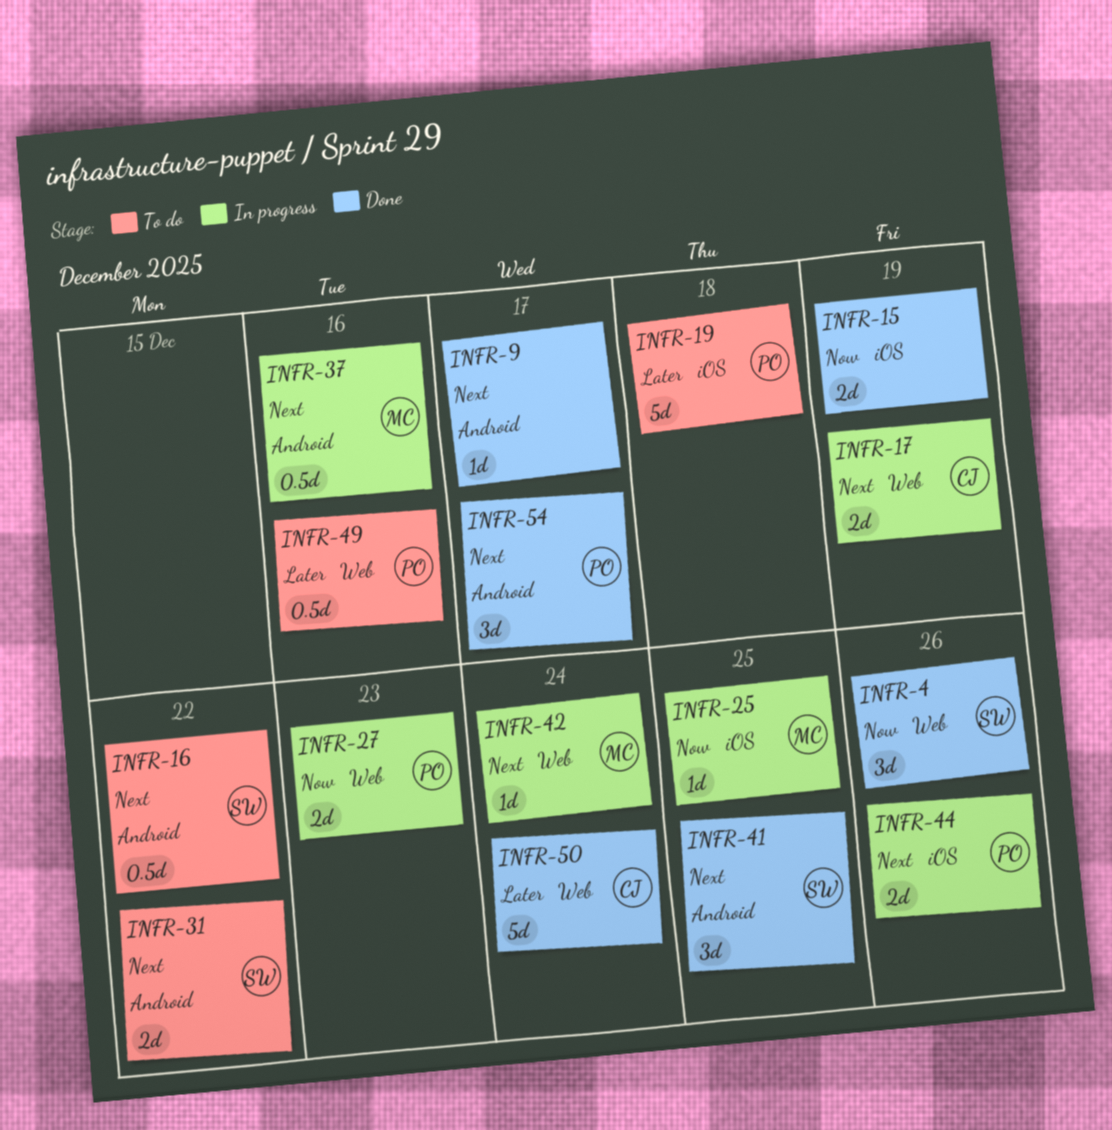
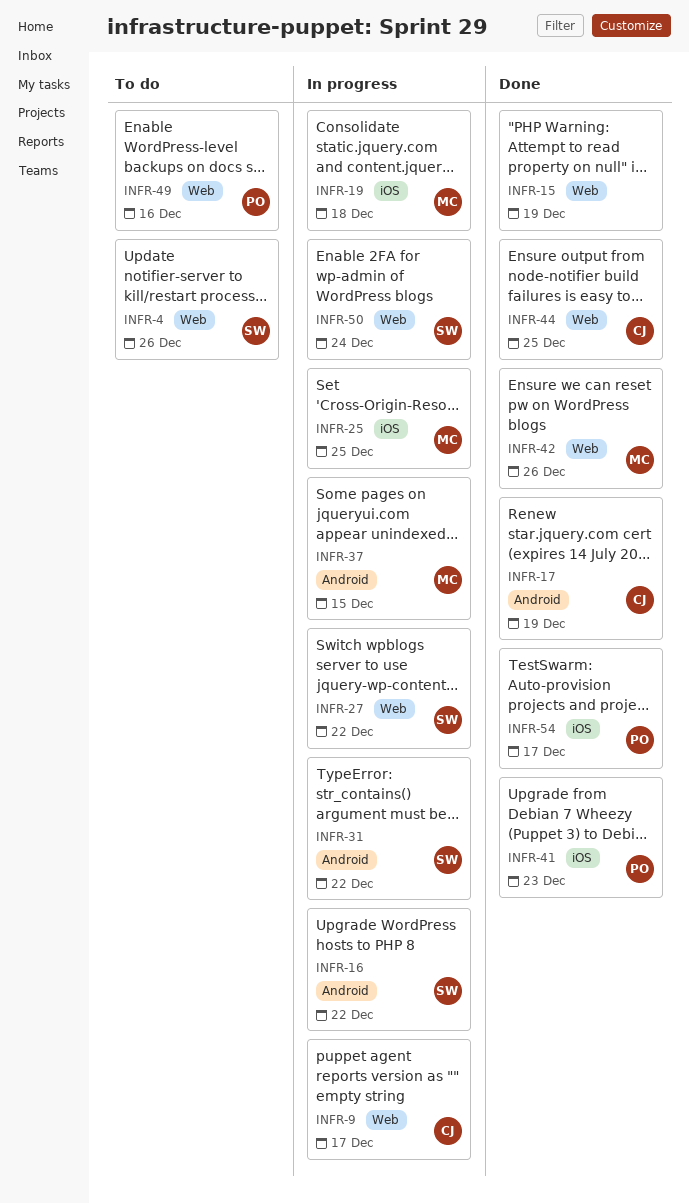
INFR-4, status: Done -> To do
INFR-9, status: Done -> In progress
INFR-9, owner: none -> CJ
INFR-9, label: Android -> Web
INFR-15, label: iOS -> Web
INFR-16, status: To do -> In progress
INFR-17, status: In progress -> Done
INFR-17, label: Web -> Android
INFR-19, status: To do -> In progress
INFR-19, owner: PO -> MC
INFR-27, owner: PO -> SW
INFR-27, due: Dec 23 -> Dec 22
INFR-31, status: To do -> In progress
INFR-37, due: Dec 16 -> Dec 15
INFR-41, owner: SW -> PO
INFR-41, label: Android -> iOS
INFR-41, due: Dec 25 -> Dec 23
INFR-42, status: In progress -> Done
INFR-42, due: Dec 24 -> Dec 26
INFR-44, status: In progress -> Done
INFR-44, owner: PO -> CJ
INFR-44, label: iOS -> Web
INFR-44, due: Dec 26 -> Dec 25
INFR-50, status: Done -> In progress
INFR-50, owner: CJ -> SW
INFR-54, label: Android -> iOS

